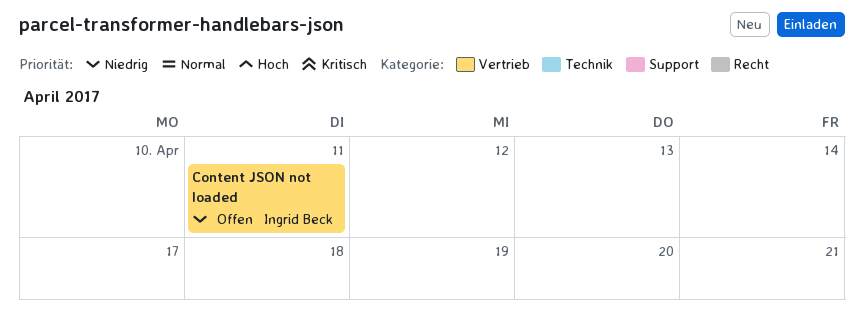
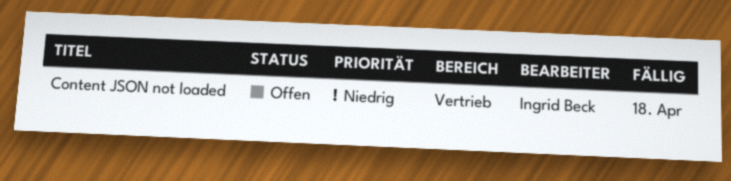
Content JSON not loaded, due: Apr 11 -> Apr 18

